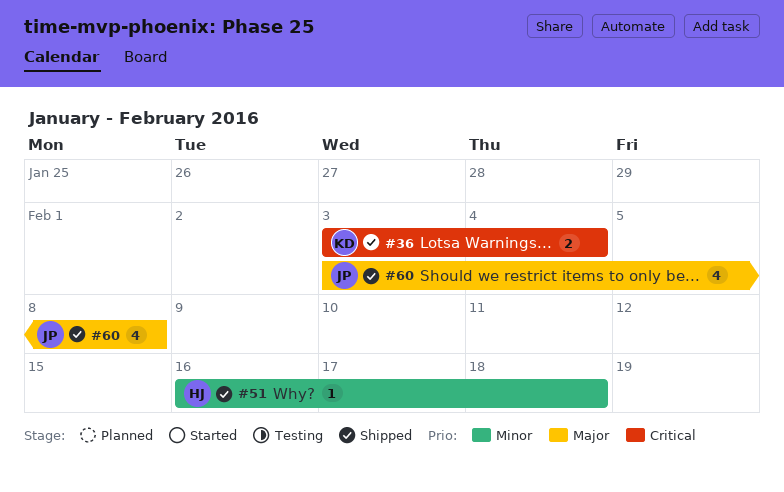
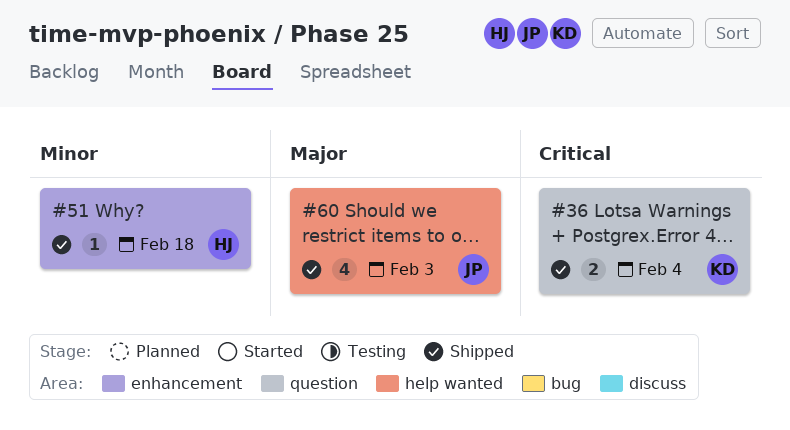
#60, due: Feb 8 -> Feb 3

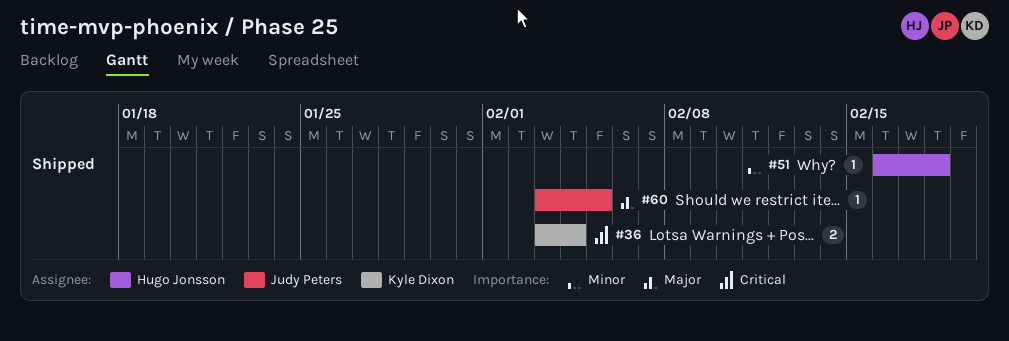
#60, estimate: 4 -> 1
#60, due: Feb 3 -> Feb 5

